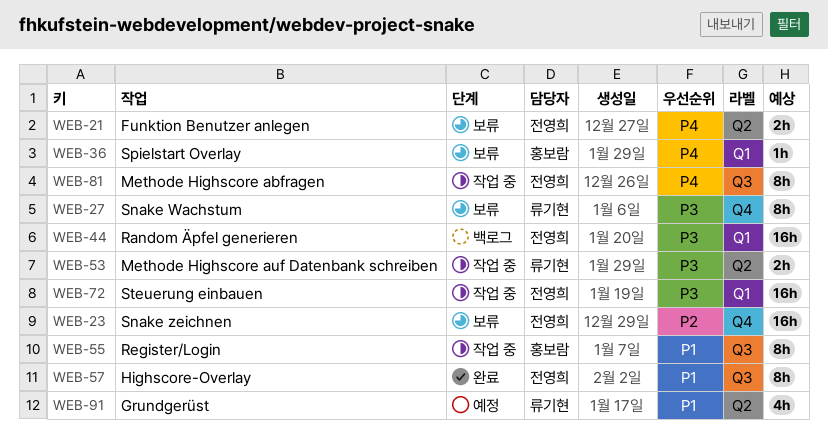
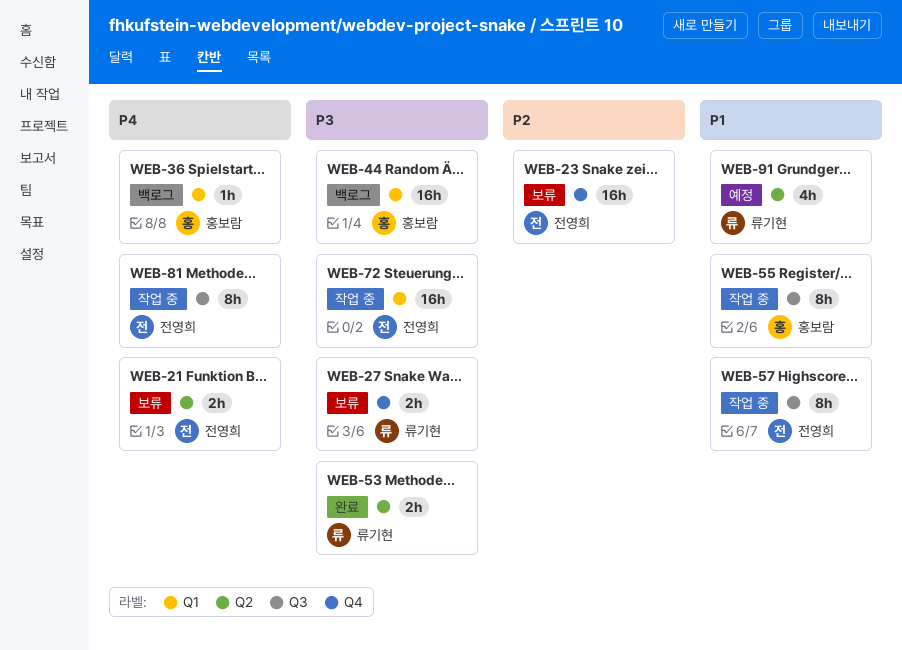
WEB-27, estimate: 8h -> 2h
WEB-36, status: 보류 -> 백로그
WEB-44, owner: 전영희 -> 홍보람
WEB-53, status: 작업 중 -> 완료
WEB-57, status: 완료 -> 작업 중

